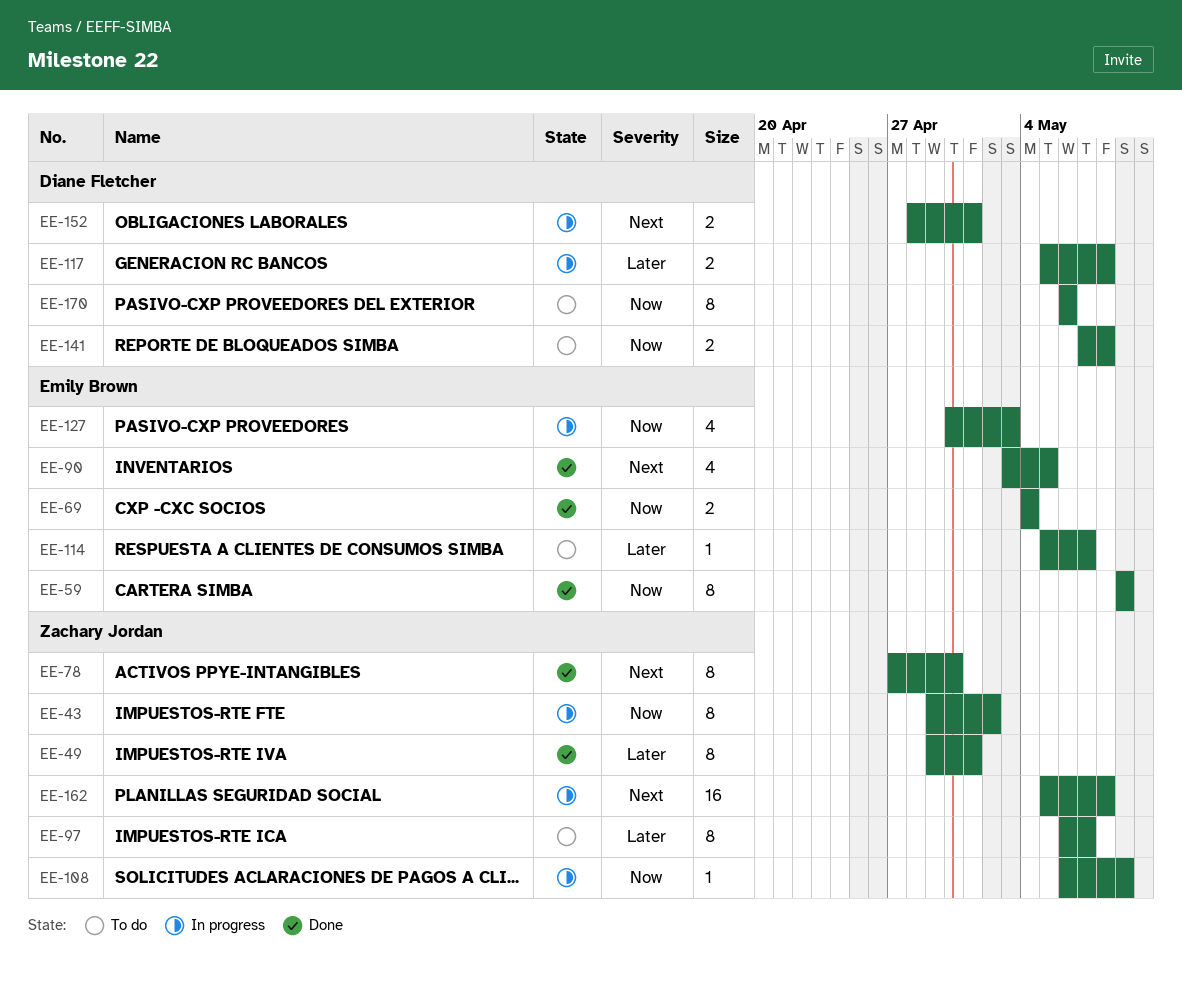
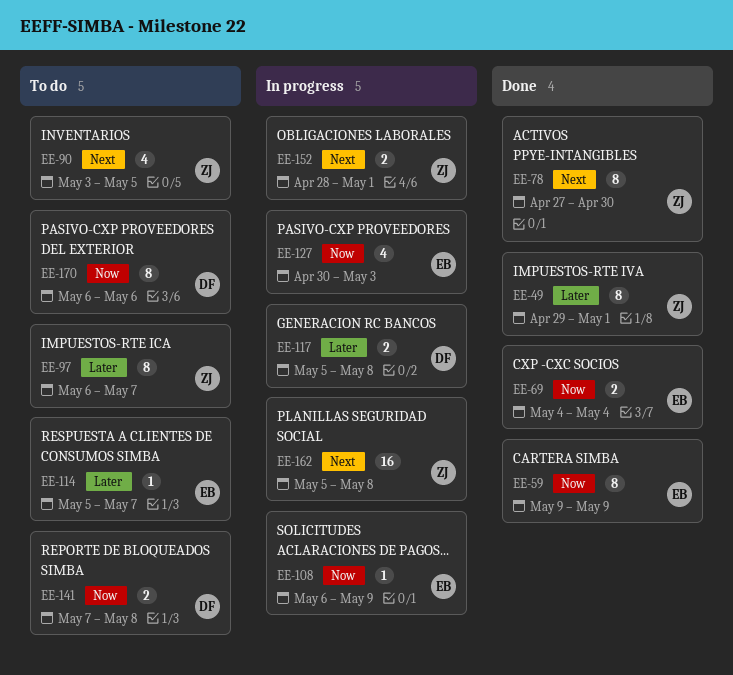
EE-43: present -> none
EE-90, status: Done -> To do
EE-90, owner: Emily Brown -> Zachary Jordan
EE-108, owner: Zachary Jordan -> Emily Brown
EE-152, owner: Diane Fletcher -> Zachary Jordan

